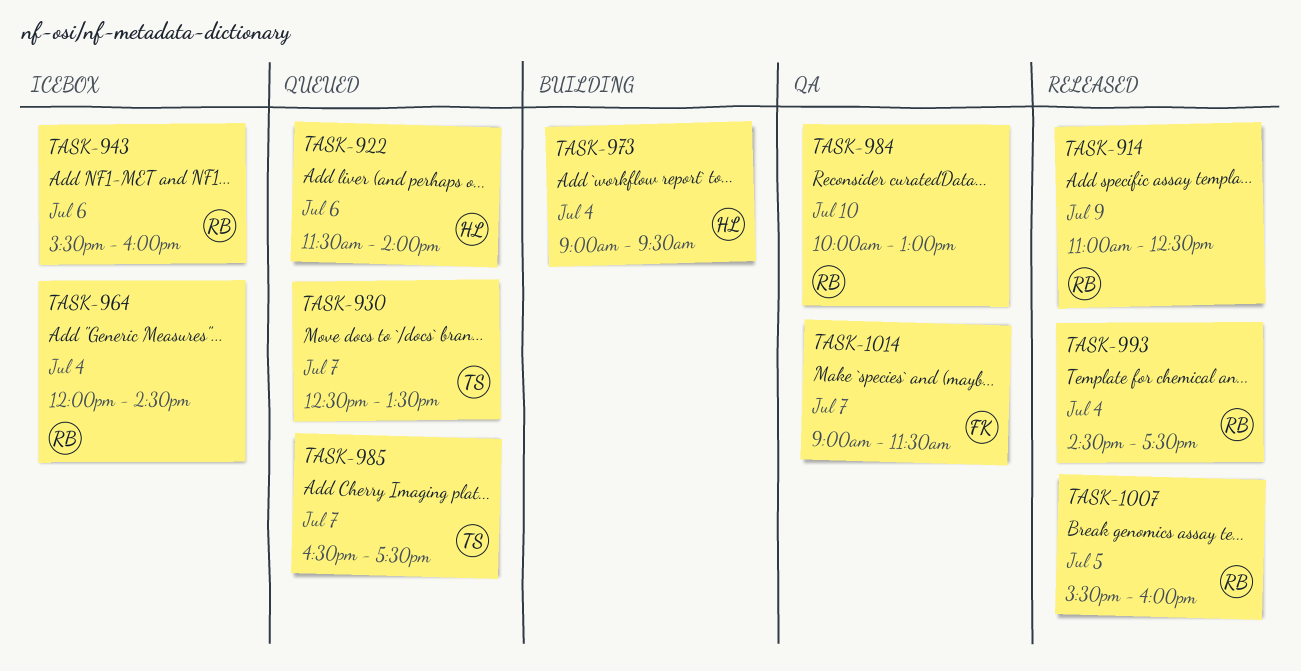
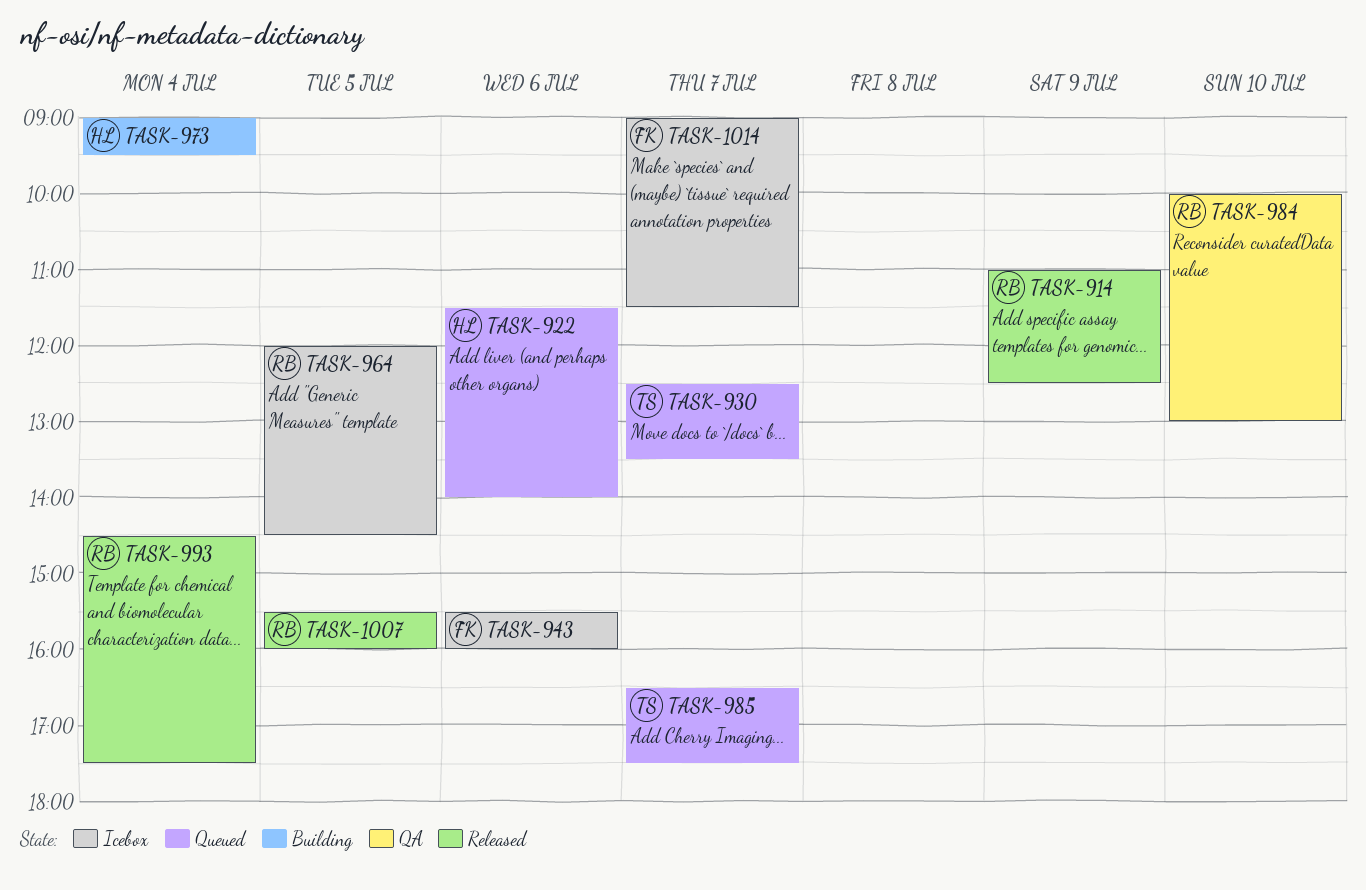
TASK-943, owner: RB -> FK
TASK-964, day: Jul 4 -> Jul 5
TASK-1014, status: QA -> Icebox

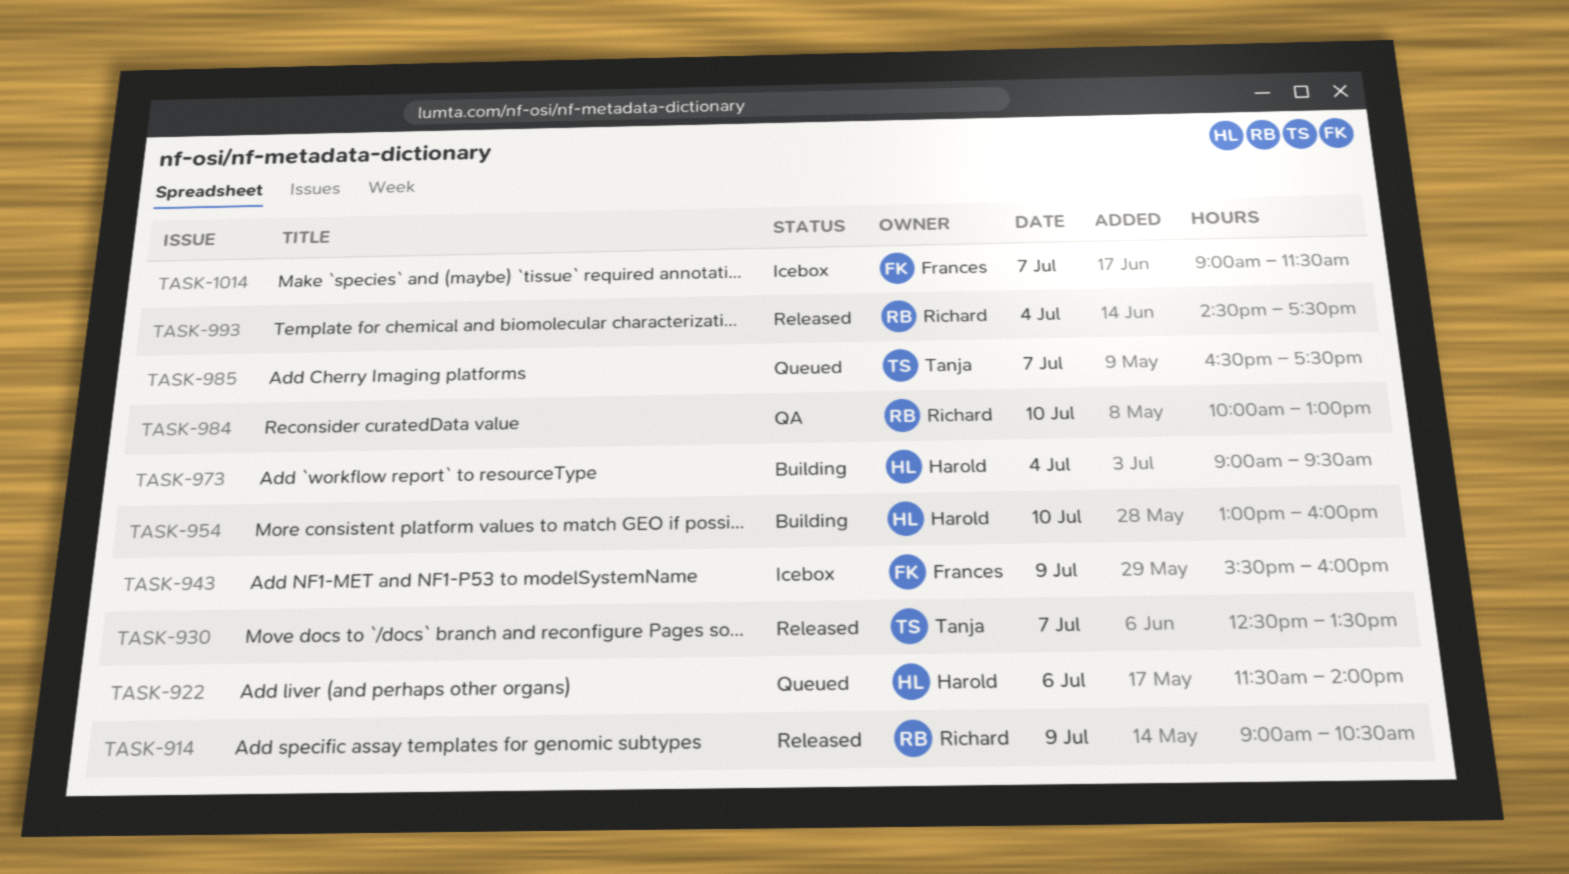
TASK-914, begins: 11:00 -> 09:00
TASK-914, ends: 12:30 -> 10:30
TASK-930, status: Queued -> Released
TASK-943, day: Jul 6 -> Jul 9
TASK-954: none -> present
TASK-964: present -> none
TASK-1007: present -> none

